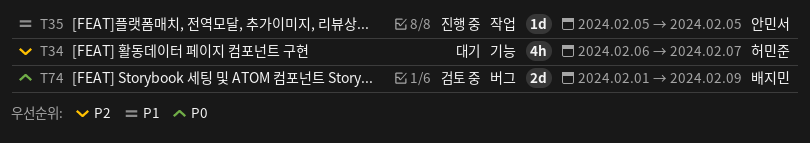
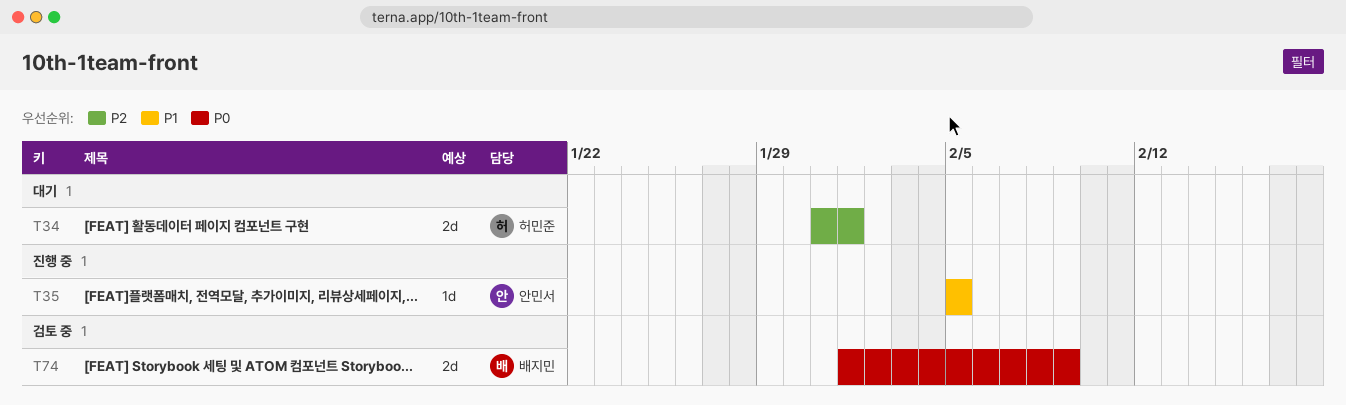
T34, estimate: 4h -> 2d
T34, start: Feb 6 -> Jan 31
T34, due: Feb 7 -> Feb 1

